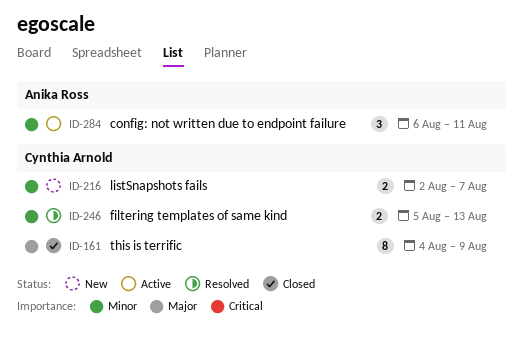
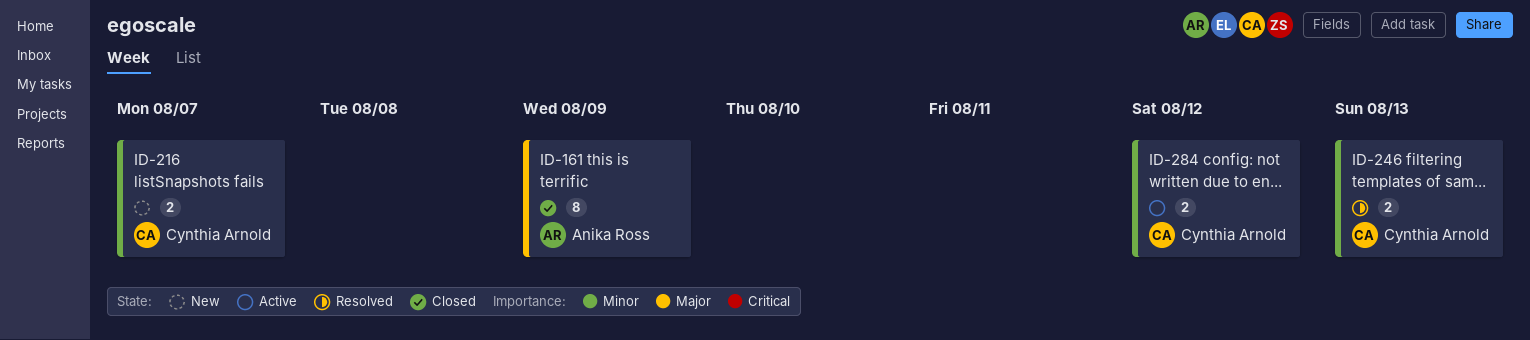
ID-161, owner: Cynthia Arnold -> Anika Ross
ID-284, owner: Anika Ross -> Cynthia Arnold
ID-284, estimate: 3 -> 2
ID-284, due: Aug 11 -> Aug 12

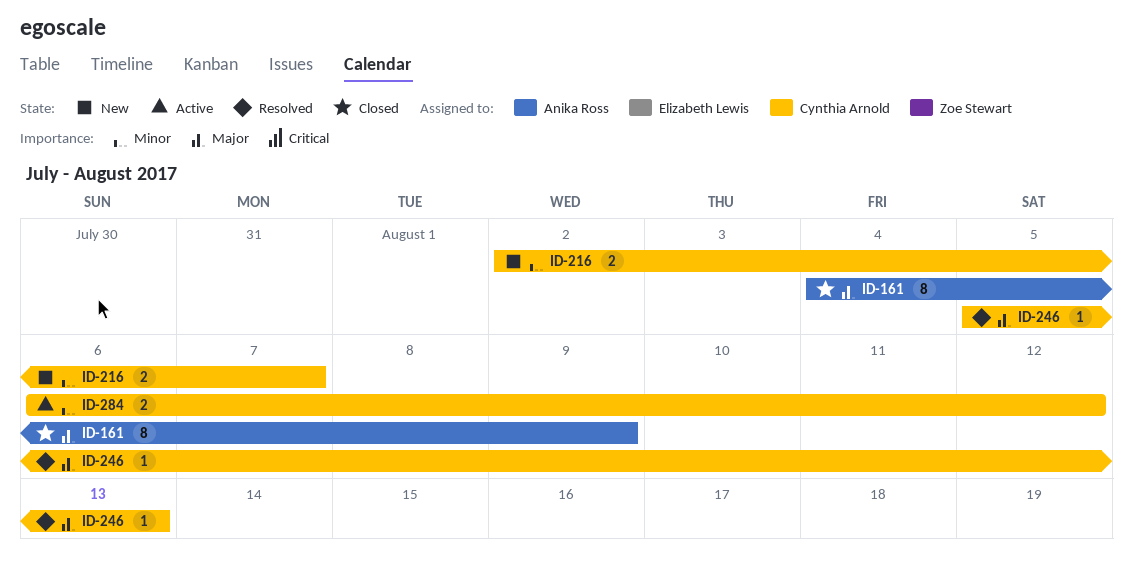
ID-246, priority: Minor -> Major
ID-246, estimate: 2 -> 1

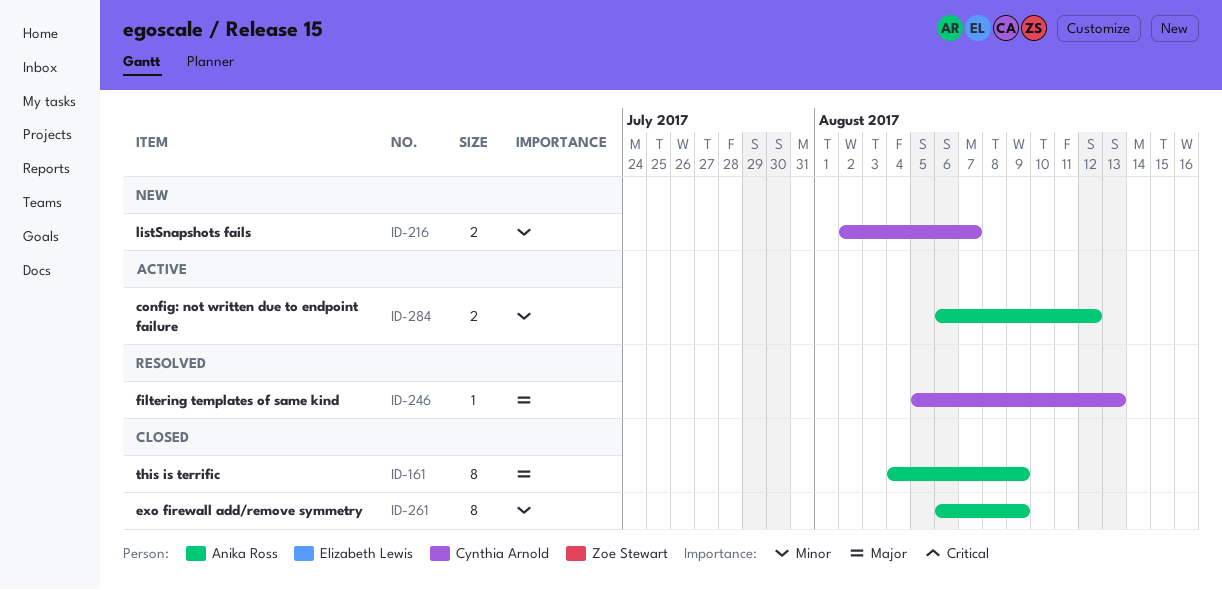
ID-261: none -> present
ID-284, owner: Cynthia Arnold -> Anika Ross

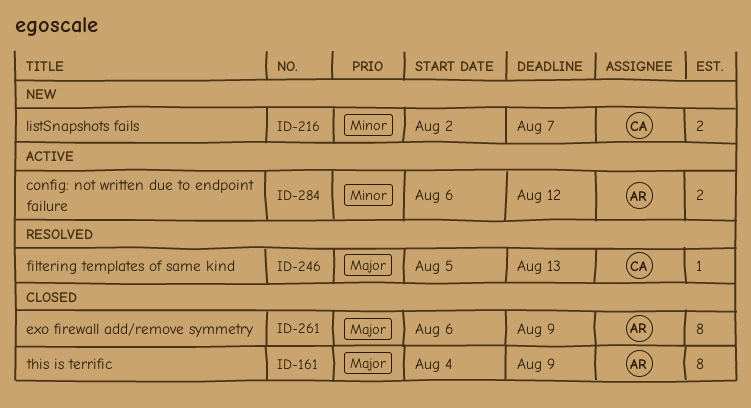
ID-261, priority: Minor -> Major

